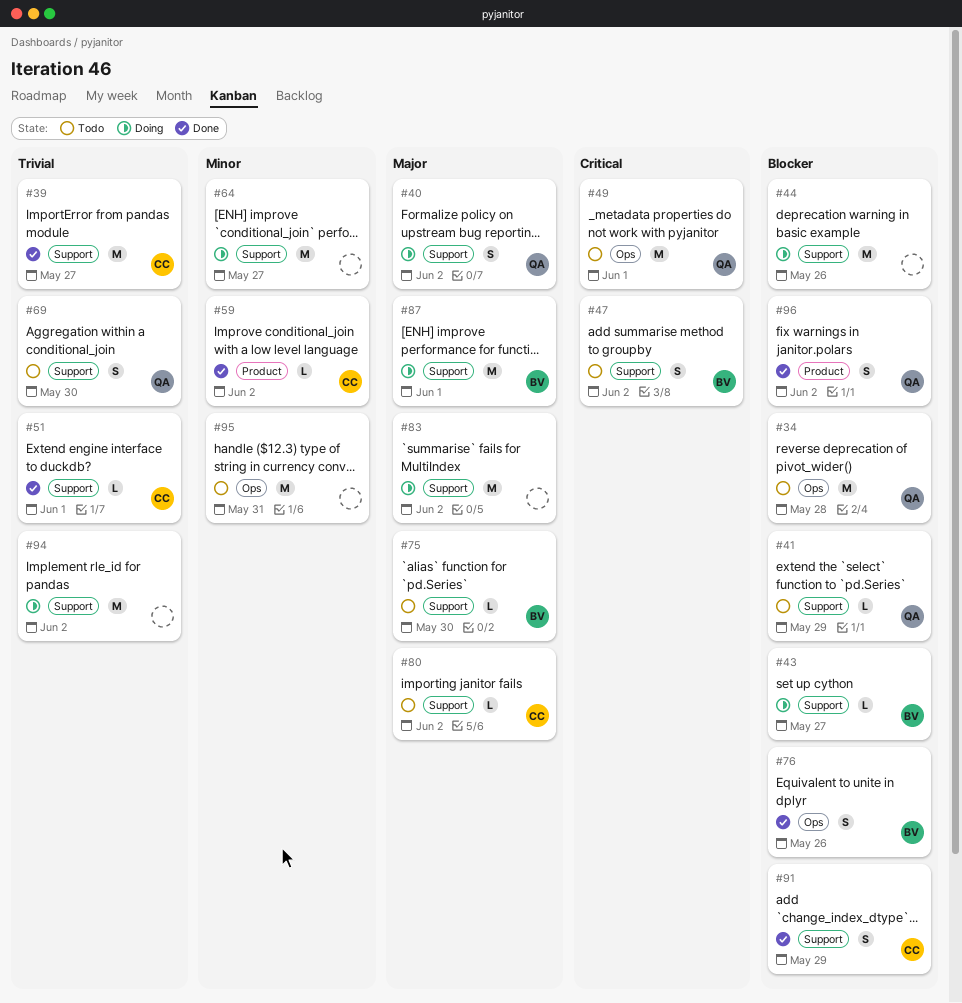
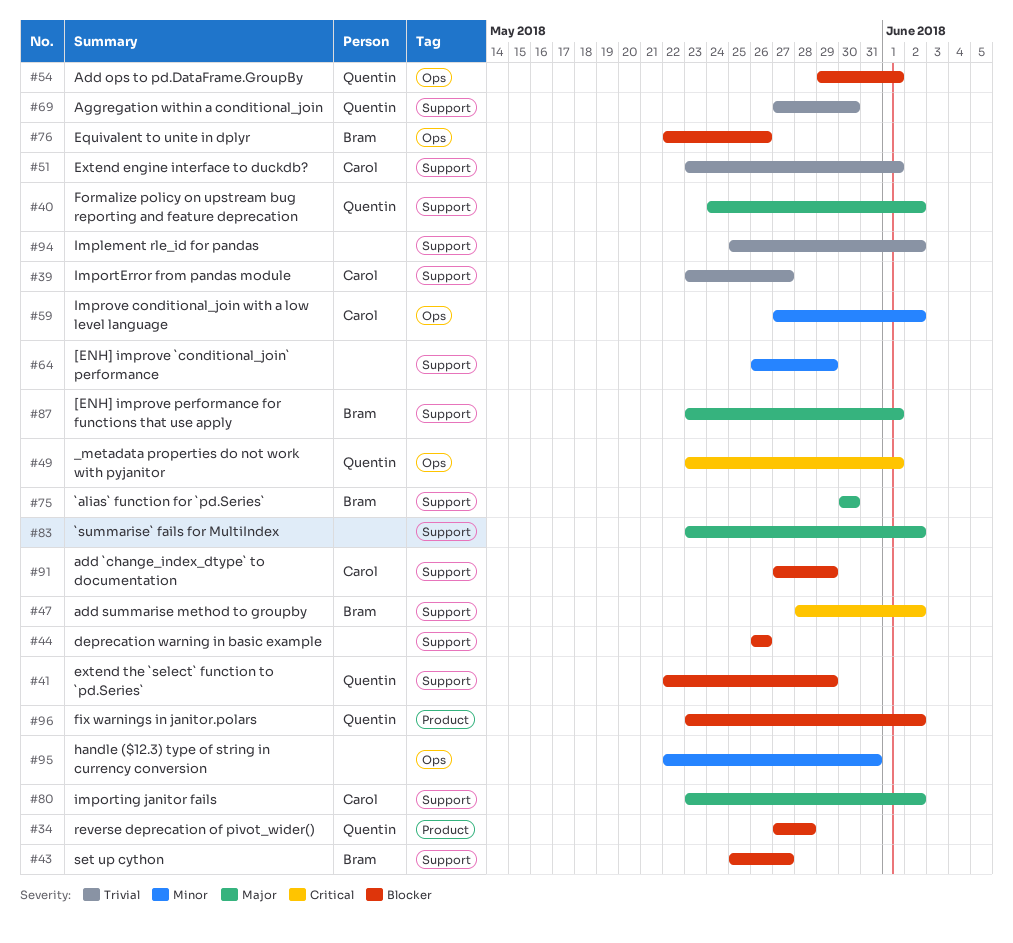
#34, label: Ops -> Product
#54: none -> present
#59, label: Product -> Ops
#64, due: May 27 -> May 29

